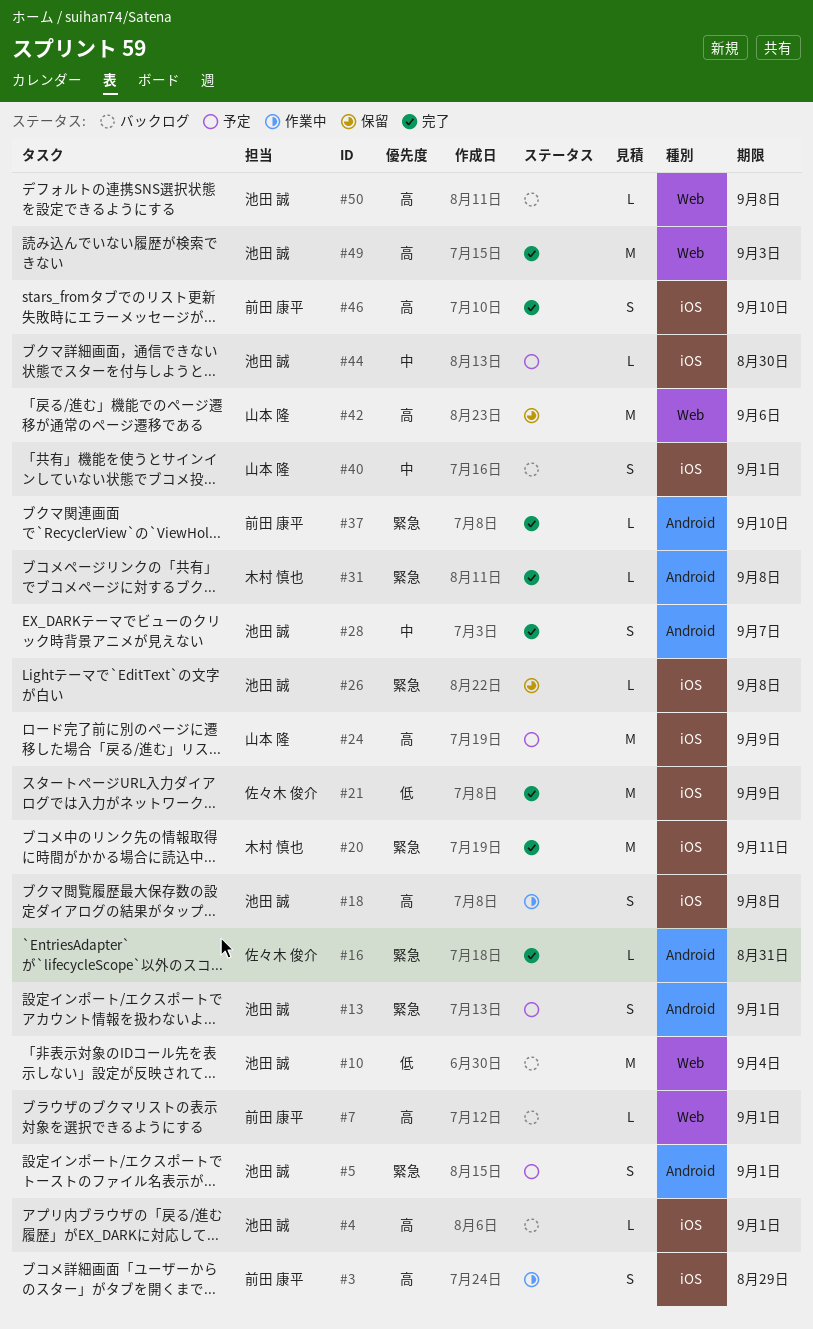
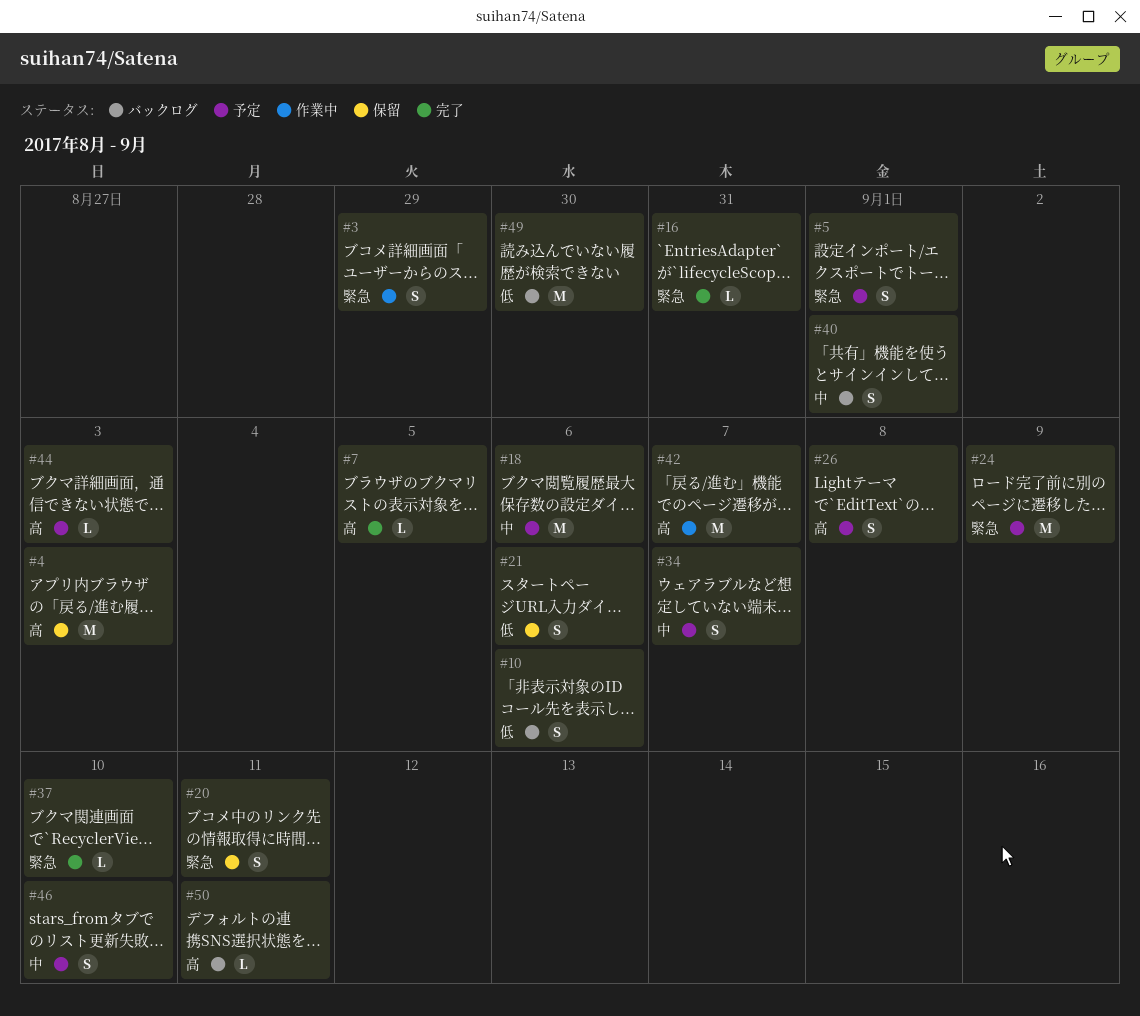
#3, priority: 高 -> 緊急
#4, status: バックログ -> 保留
#4, estimate: L -> M
#4, due: Sep 1 -> Sep 3
#7, status: バックログ -> 完了
#7, due: Sep 1 -> Sep 5
#10, estimate: M -> S
#10, due: Sep 4 -> Sep 6
#13: present -> none
#18, status: 作業中 -> 予定
#18, priority: 高 -> 中
#18, estimate: S -> M
#18, due: Sep 8 -> Sep 6
#20, status: 完了 -> 保留
#20, estimate: M -> S
#21, status: 完了 -> 保留
#21, estimate: M -> S
#21, due: Sep 9 -> Sep 6
#24, priority: 高 -> 緊急
#26, status: 保留 -> 予定
#26, priority: 緊急 -> 高
#26, estimate: L -> S
#28: present -> none
#31: present -> none
#34: none -> present
#42, status: 保留 -> 作業中
#42, due: Sep 6 -> Sep 7
#44, priority: 中 -> 高
#44, due: Aug 30 -> Sep 3
#46, status: 完了 -> 予定
#46, priority: 高 -> 中
#49, status: 完了 -> バックログ
#49, priority: 高 -> 低
#49, due: Sep 3 -> Aug 30
#50, due: Sep 8 -> Sep 11

